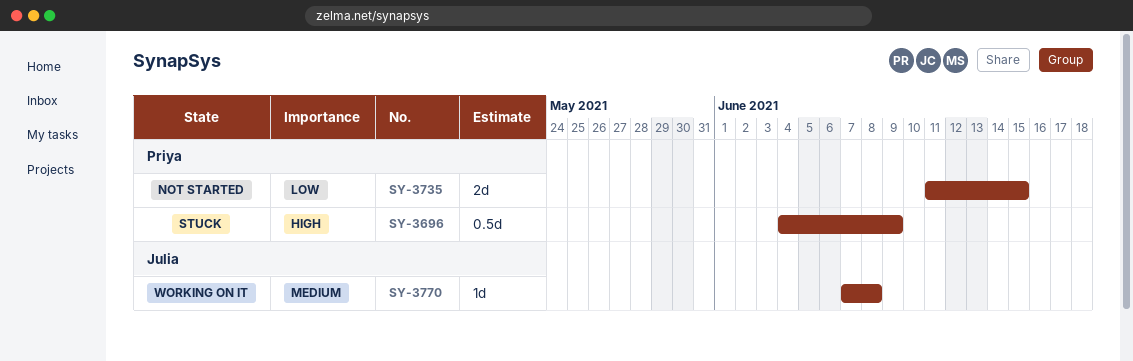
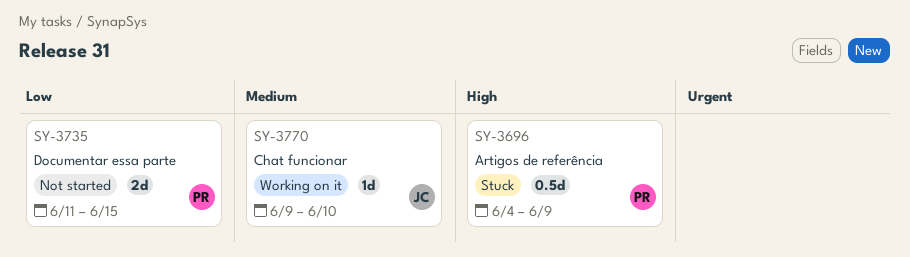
SY-3770, start: Jun 7 -> Jun 9
SY-3770, due: Jun 8 -> Jun 10

